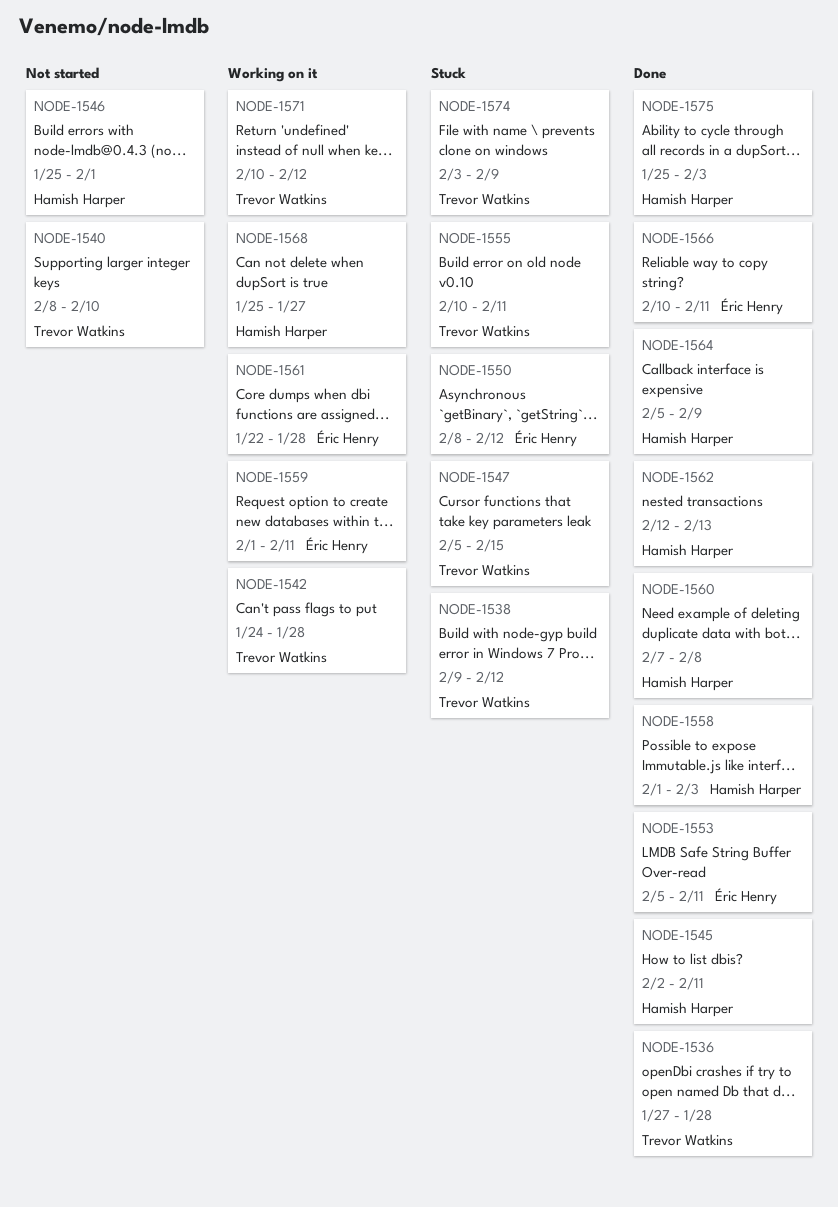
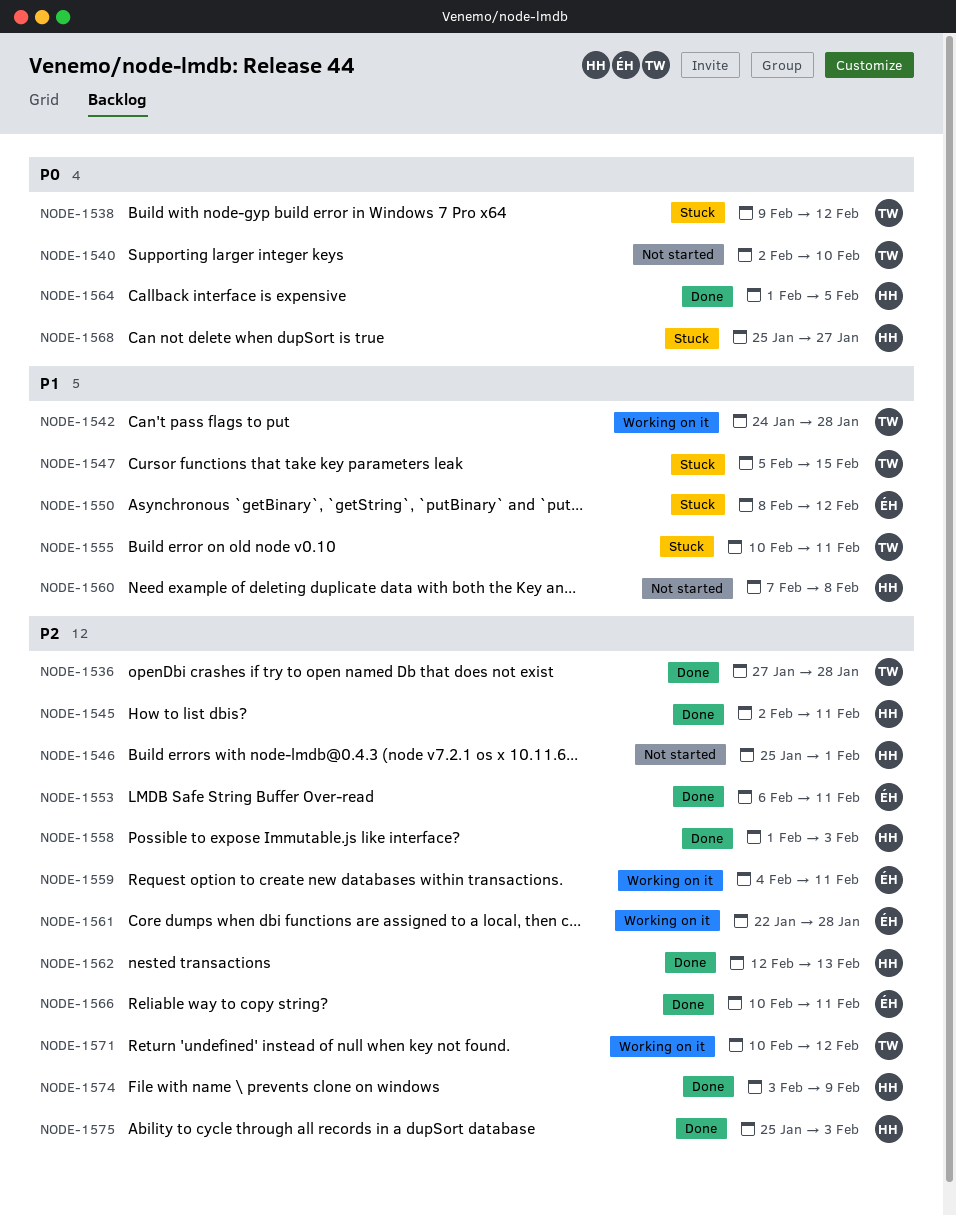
NODE-1540, start: Feb 8 -> Feb 2
NODE-1553, start: Feb 5 -> Feb 6
NODE-1559, start: Feb 1 -> Feb 4
NODE-1560, status: Done -> Not started
NODE-1564, start: Feb 5 -> Feb 1
NODE-1564, due: Feb 9 -> Feb 5
NODE-1568, status: Working on it -> Stuck
NODE-1574, status: Stuck -> Done
NODE-1574, owner: Trevor Watkins -> Hamish Harper

